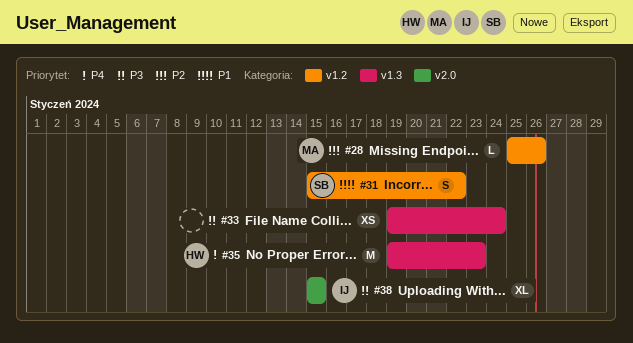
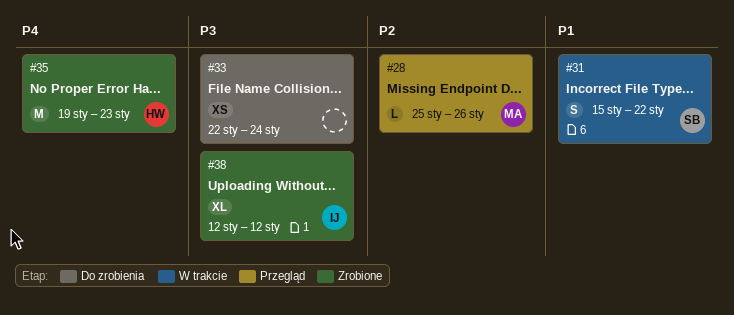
#33, start: Jan 19 -> Jan 22
#38, start: Jan 15 -> Jan 12
#38, due: Jan 15 -> Jan 12

